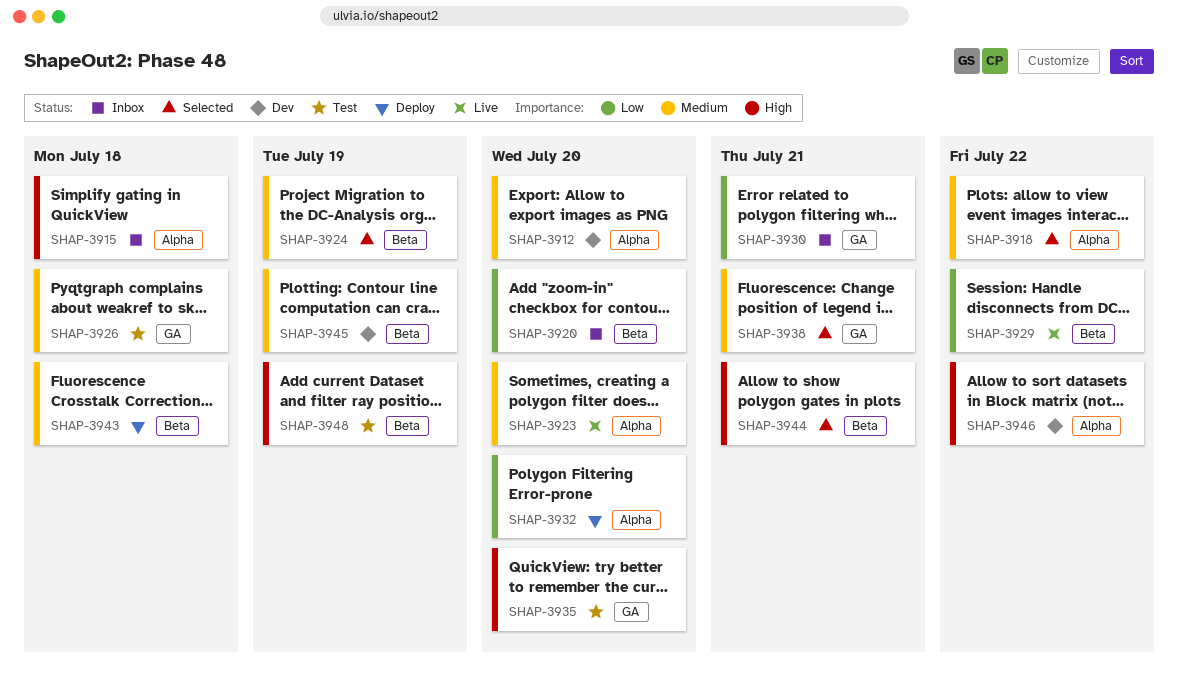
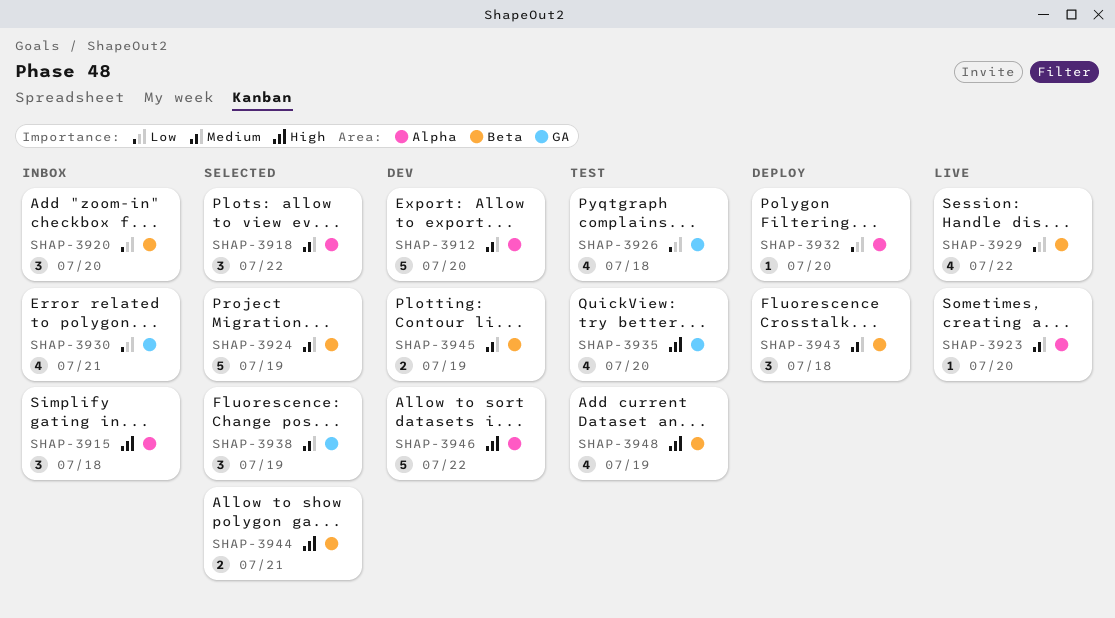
SHAP-3926, priority: Medium -> Low
SHAP-3938, due: Jul 21 -> Jul 19

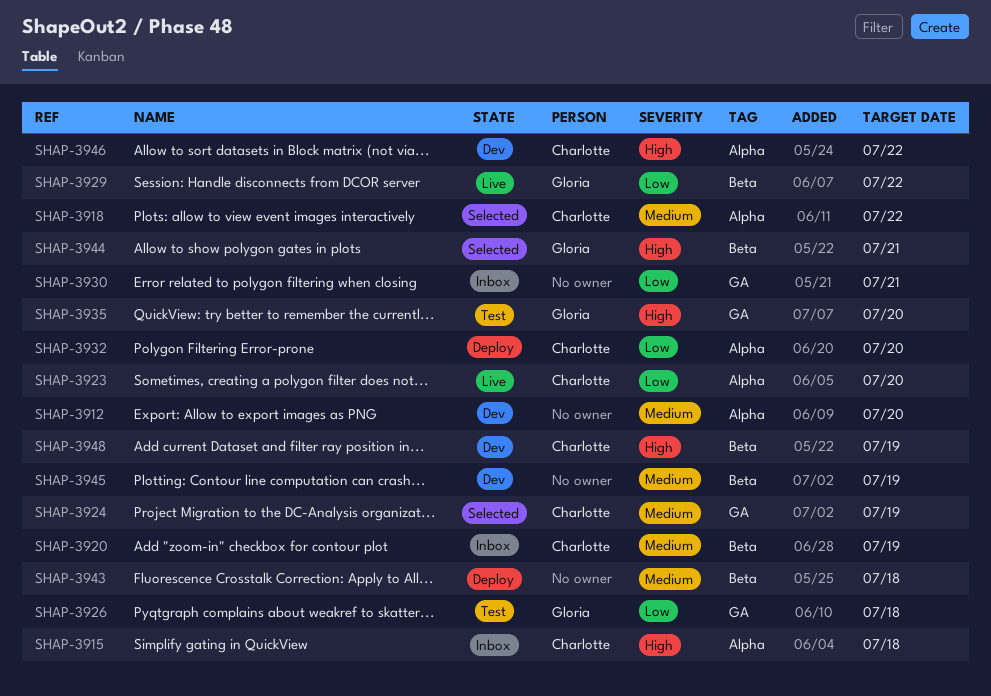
SHAP-3920, priority: Low -> Medium
SHAP-3920, due: Jul 20 -> Jul 19
SHAP-3923, priority: Medium -> Low
SHAP-3924, label: Beta -> GA
SHAP-3938: present -> none
SHAP-3948, status: Test -> Dev

